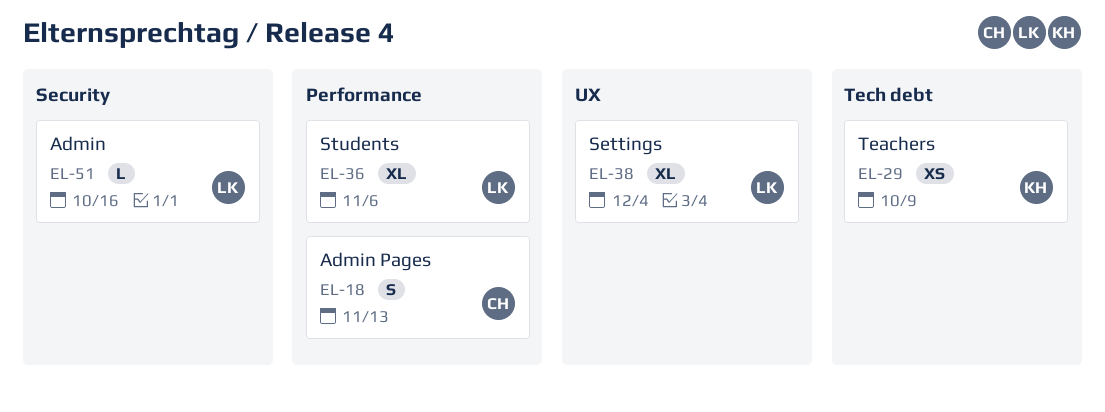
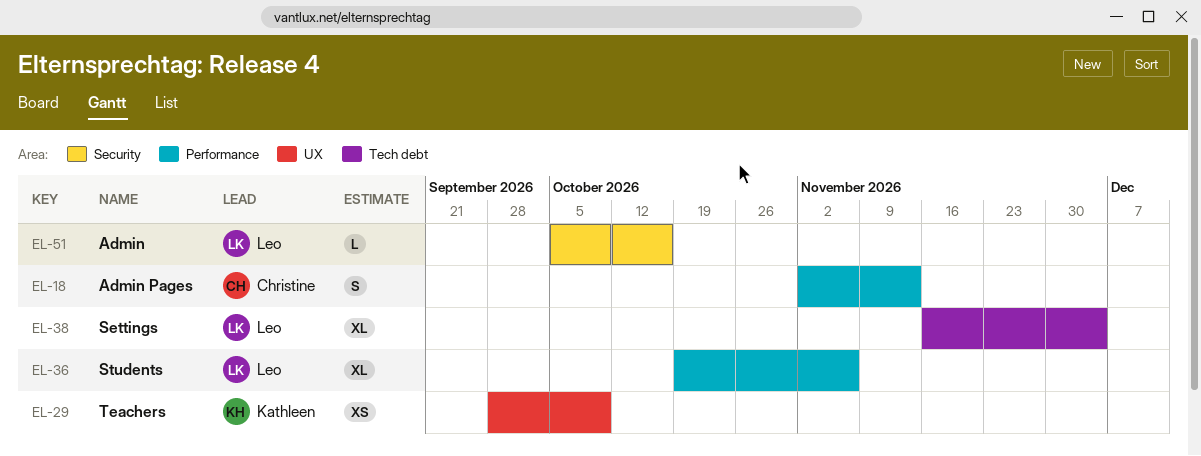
EL-29, label: Tech debt -> UX
EL-38, label: UX -> Tech debt

